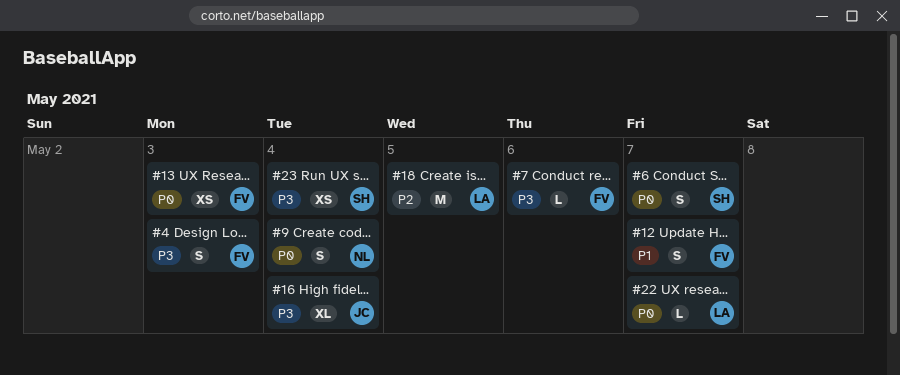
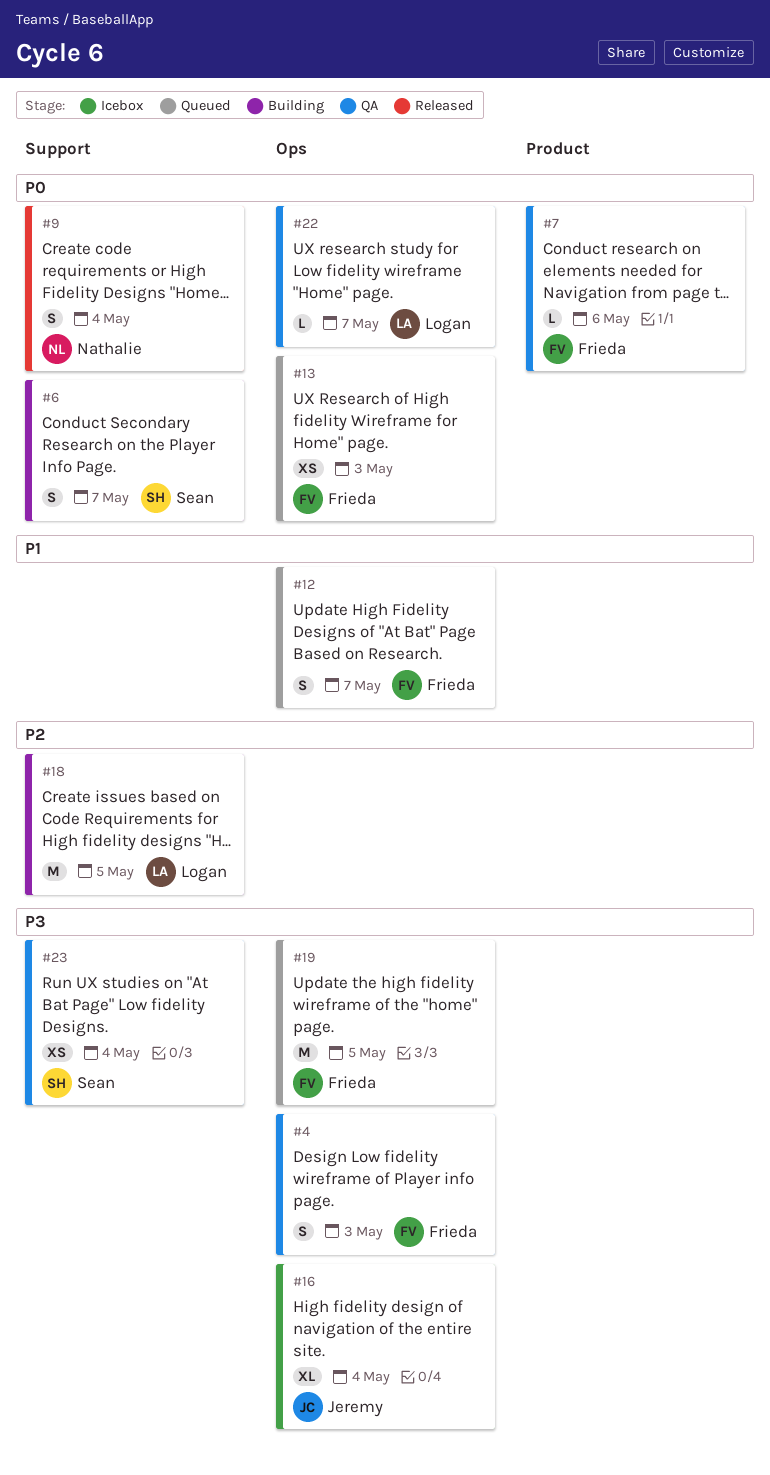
#7, priority: P3 -> P0
#19: none -> present

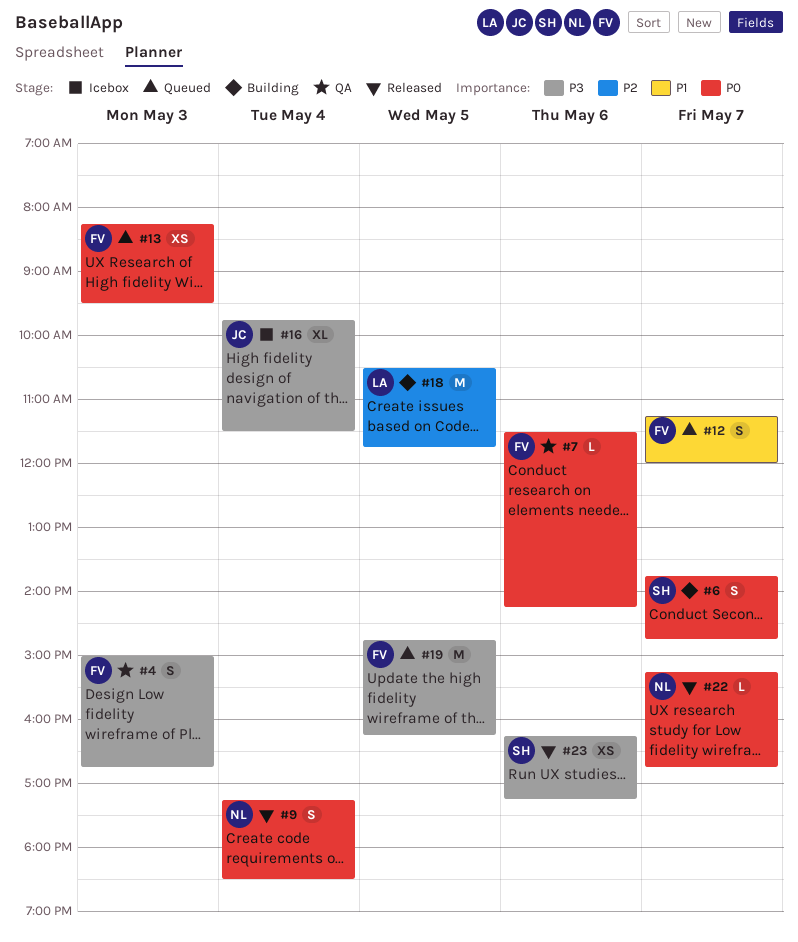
#22, status: QA -> Released
#22, owner: Logan -> Nathalie
#23, status: QA -> Released
#23, day: May 4 -> May 6

